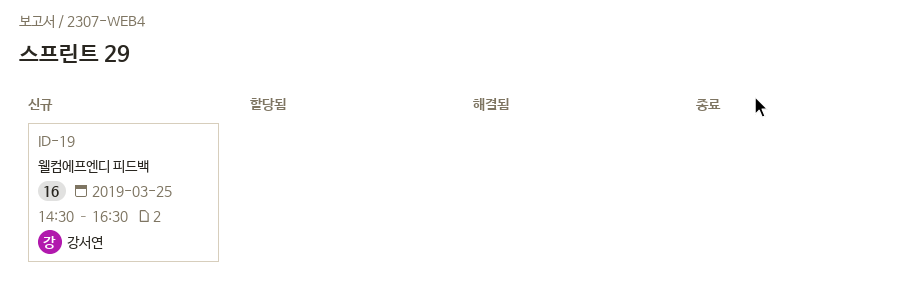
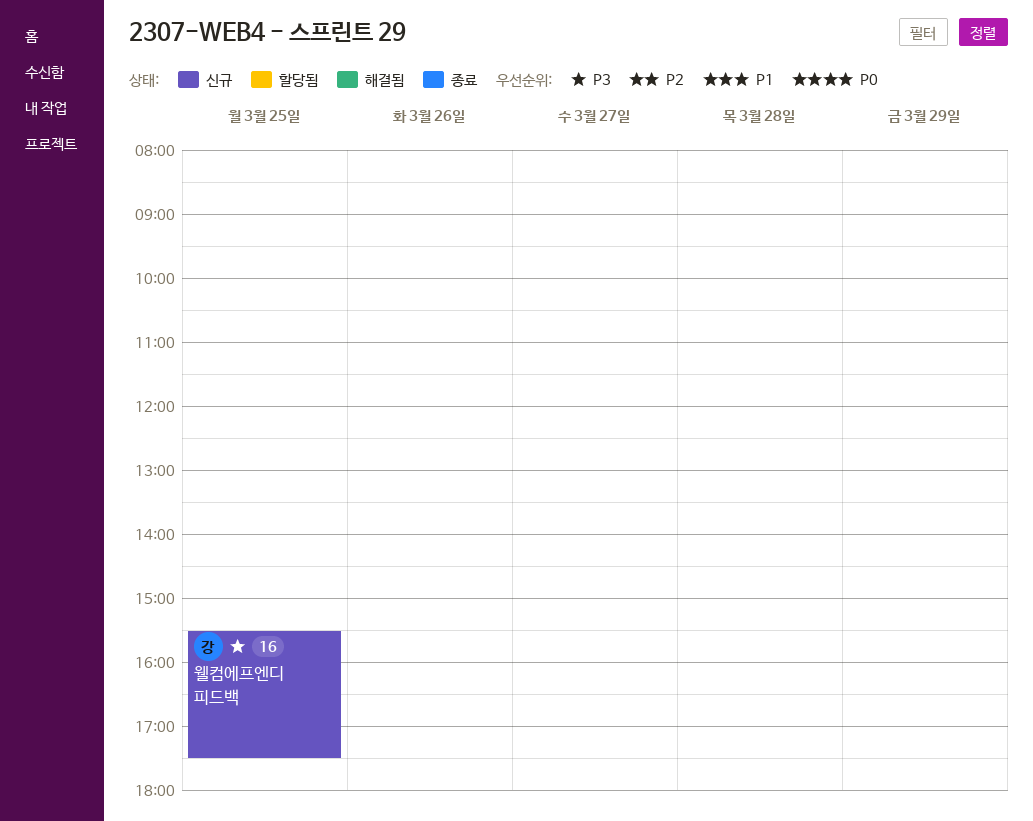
웰컴에프엔디 피드백, begins: 14:30 -> 15:30
웰컴에프엔디 피드백, ends: 16:30 -> 17:30

